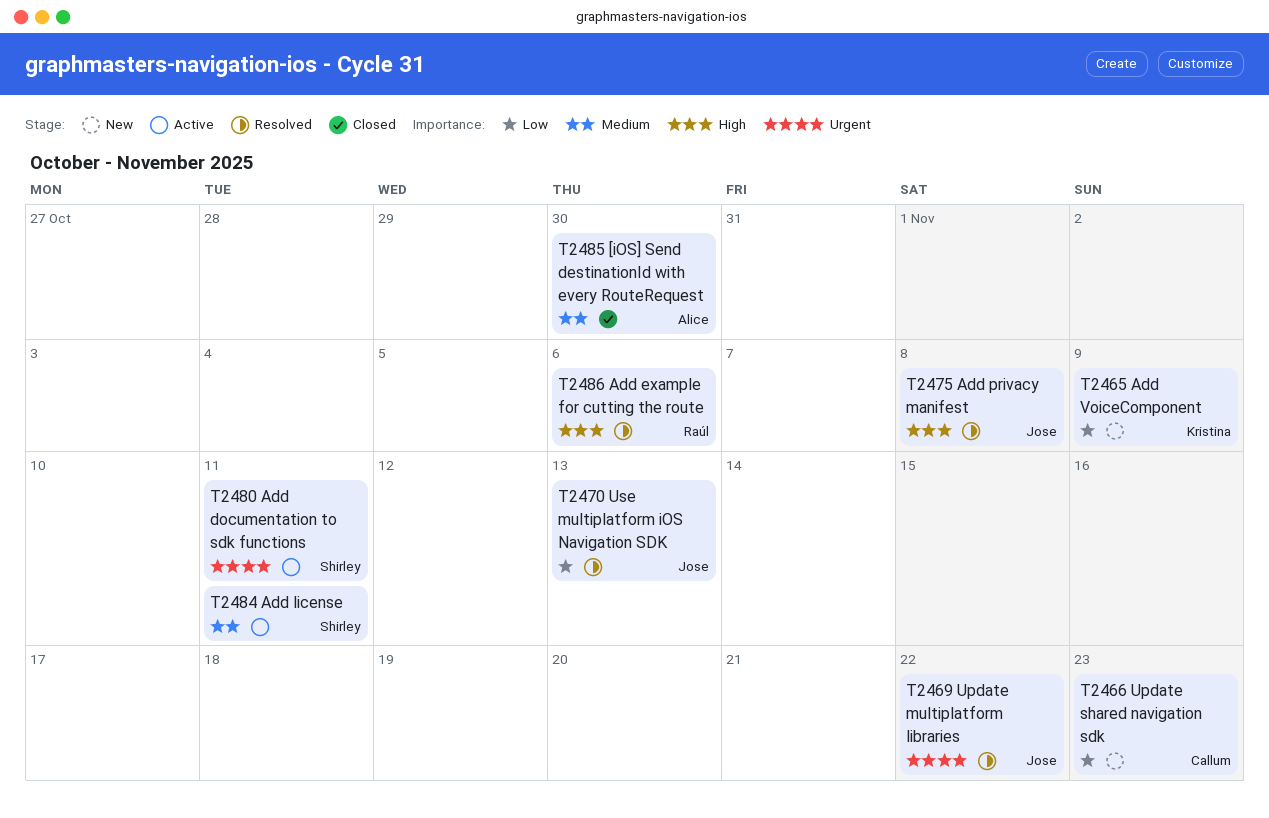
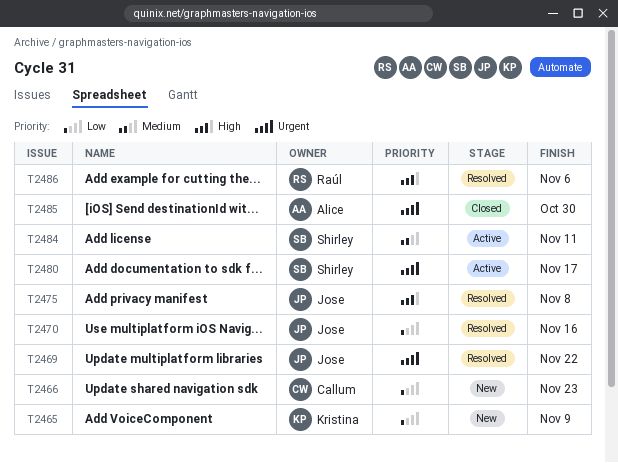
T2470, due: Nov 13 -> Nov 16
T2480, due: Nov 11 -> Nov 17
T2485, priority: Medium -> Urgent

